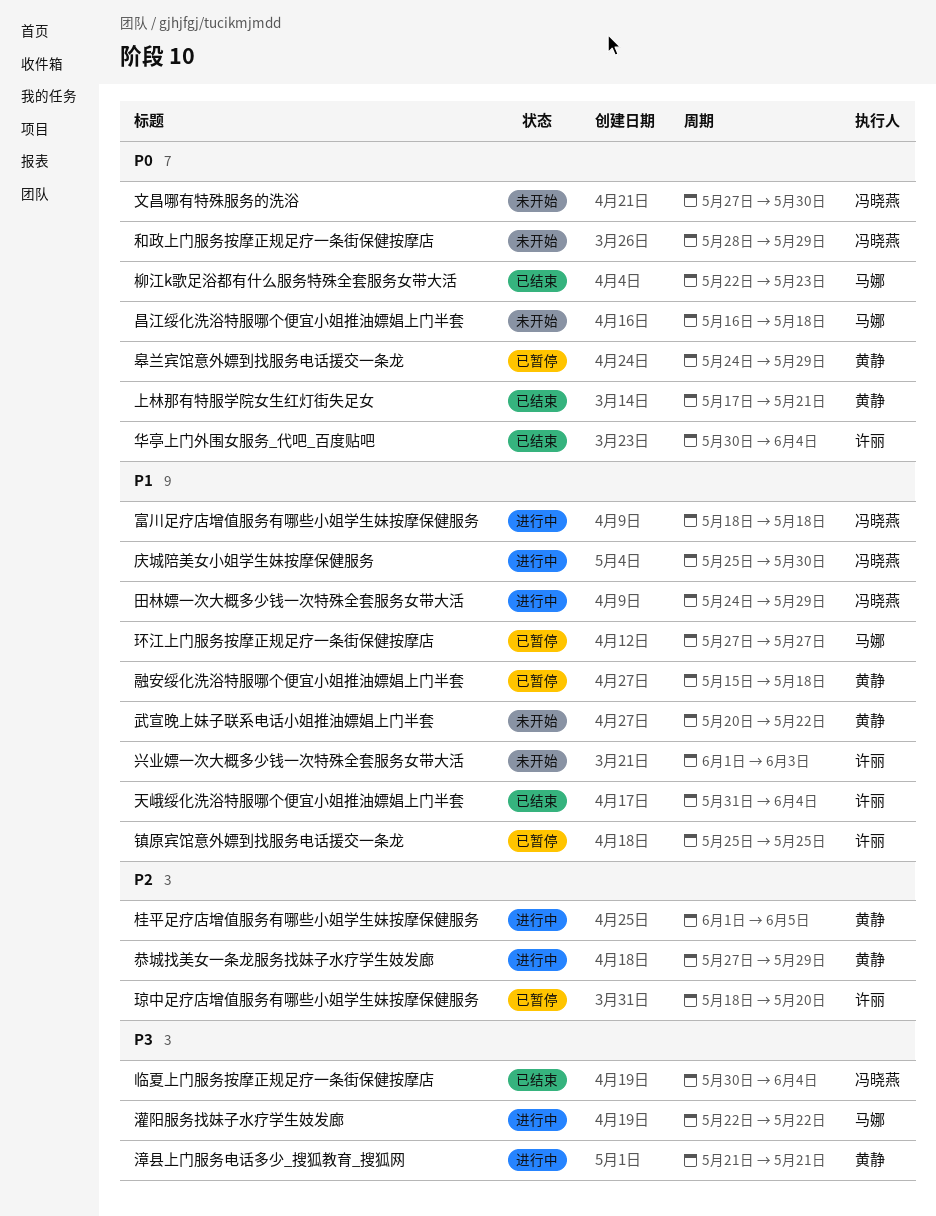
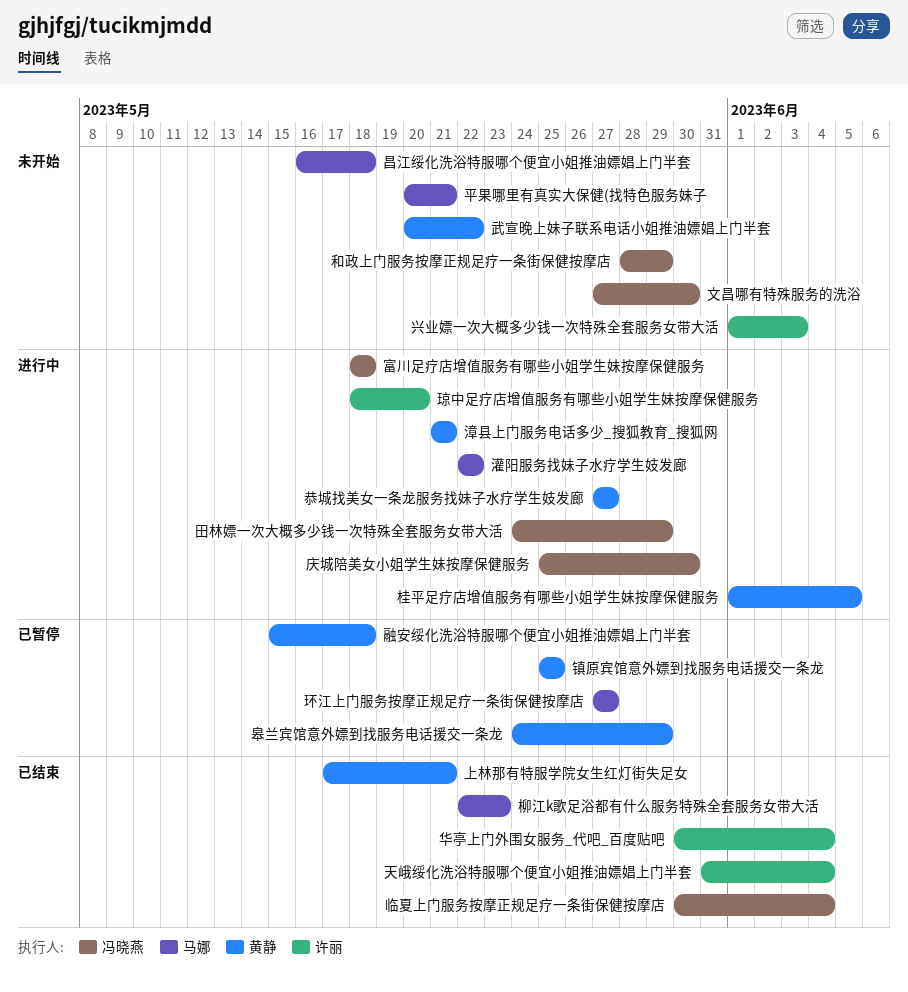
平果哪里有真实大保健(找特色服务妹子: none -> present
恭城找美女一条龙服务找妹子水疗学生妓发廊, due: May 29 -> May 27
琼中足疗店增值服务有哪些小姐学生妹按摩保健服务, status: 已暂停 -> 进行中
镇原宾馆意外嫖到找服务电话援交一条龙, owner: 许丽 -> 黄静

